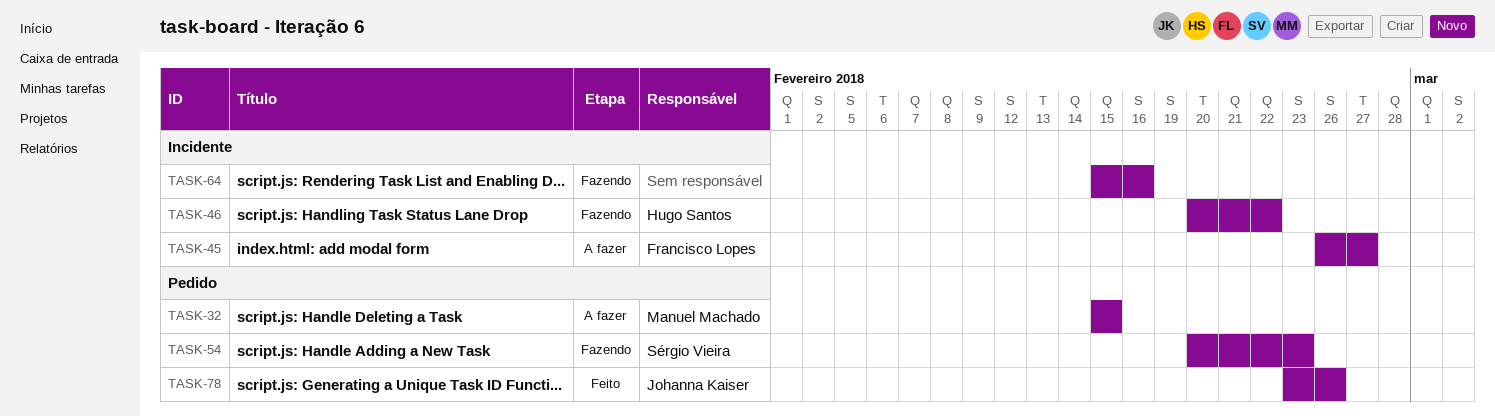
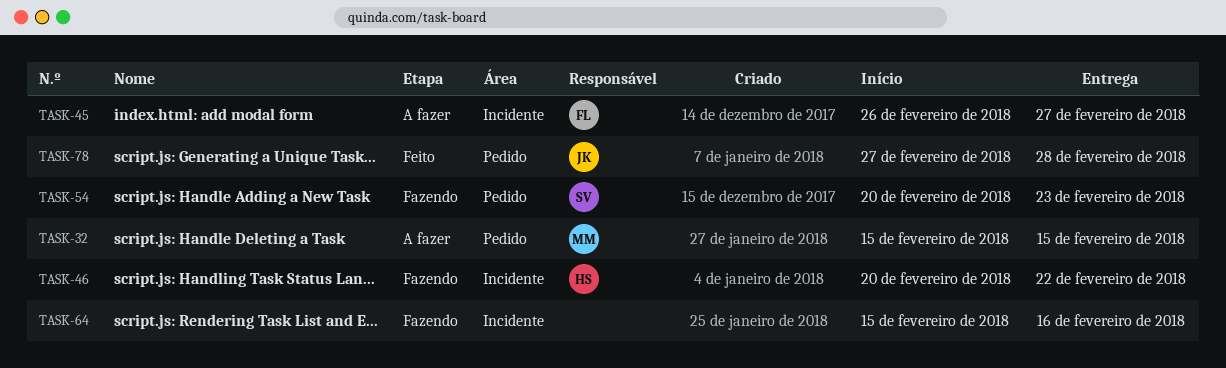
TASK-78, start: Feb 23 -> Feb 27
TASK-78, due: Feb 26 -> Feb 28

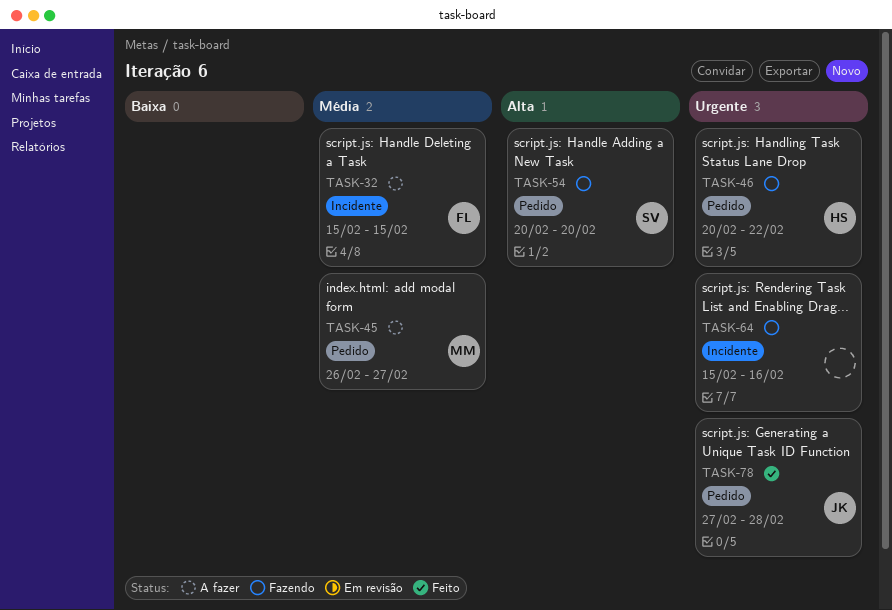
TASK-32, owner: MM -> FL
TASK-32, label: Pedido -> Incidente
TASK-45, owner: FL -> MM
TASK-45, label: Incidente -> Pedido
TASK-46, label: Incidente -> Pedido
TASK-54, due: Feb 23 -> Feb 20

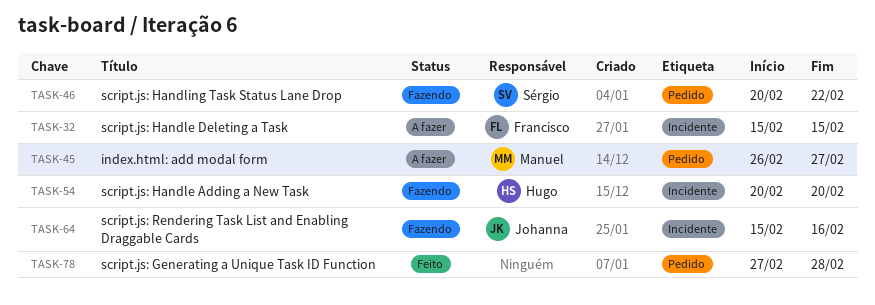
TASK-46, owner: Hugo -> Sérgio
TASK-54, owner: Sérgio -> Hugo
TASK-54, label: Pedido -> Incidente
TASK-64, owner: none -> Johanna
TASK-78, owner: Johanna -> none

